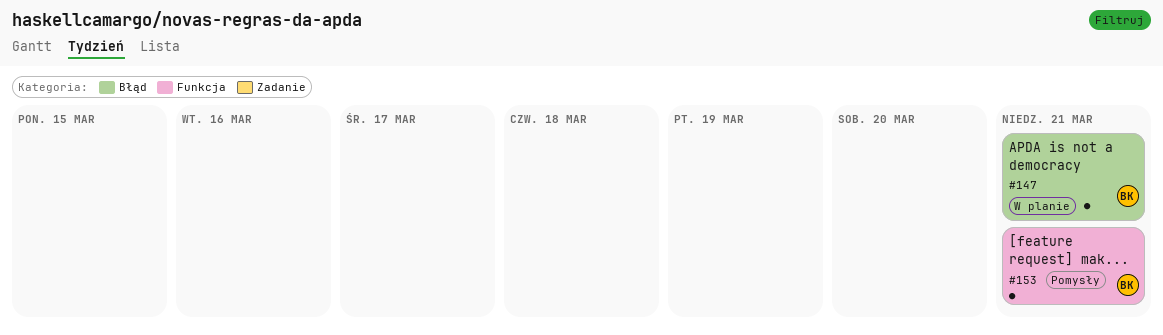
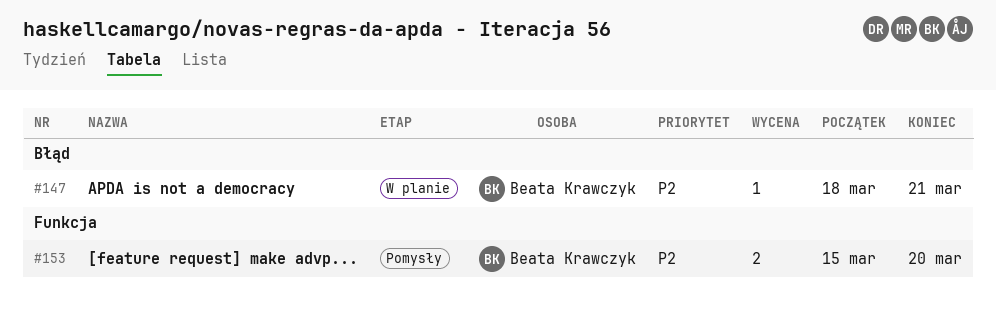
#153, estimate: 1 -> 2
#153, due: Mar 21 -> Mar 20

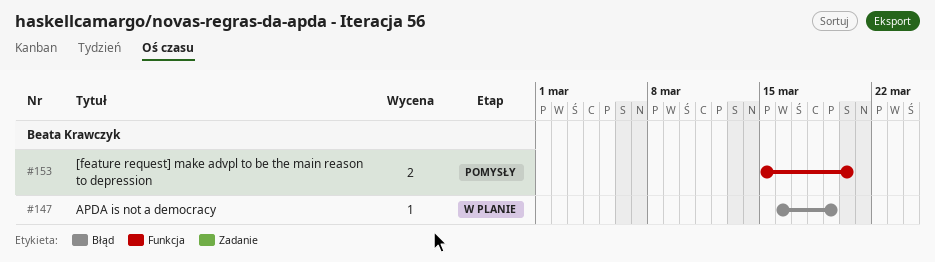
#147, start: Mar 18 -> Mar 16
#147, due: Mar 21 -> Mar 19

